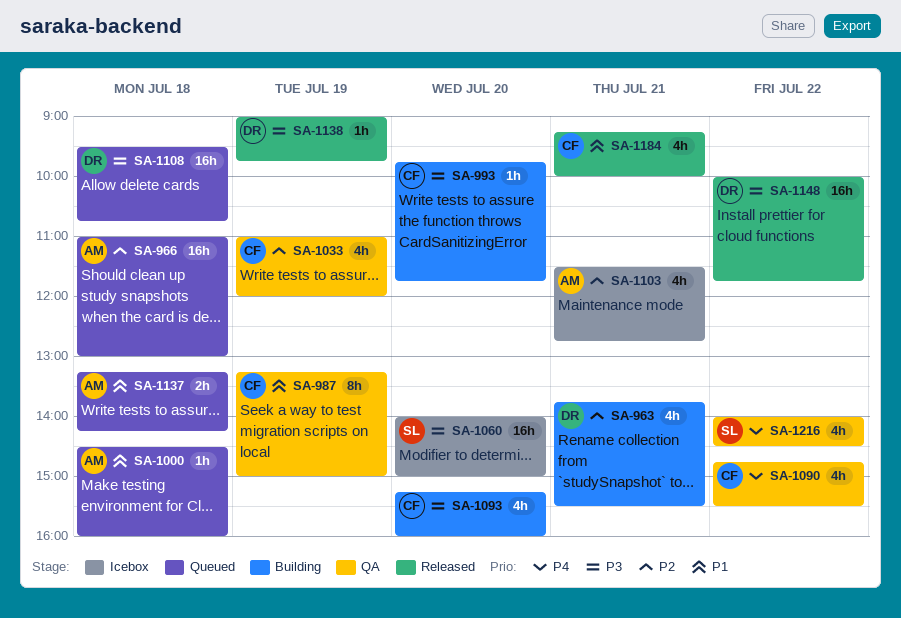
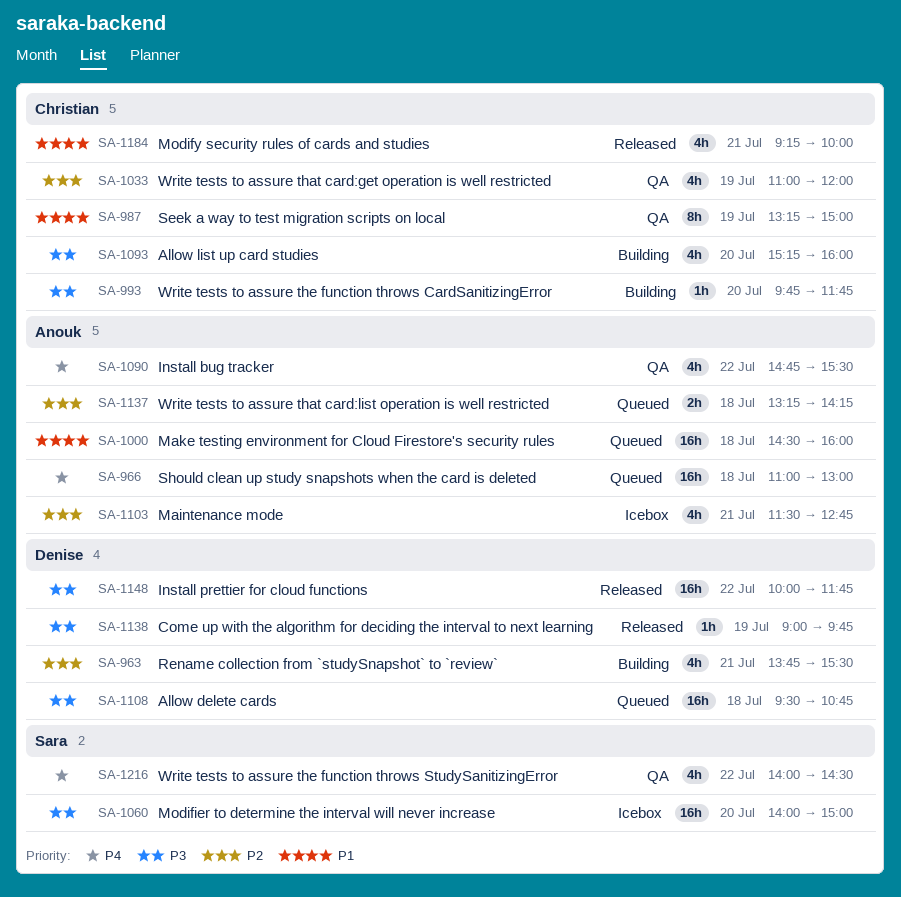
SA-966, priority: P2 -> P4
SA-1000, estimate: 1h -> 16h
SA-1090, owner: Christian -> Anouk
SA-1137, priority: P1 -> P2

